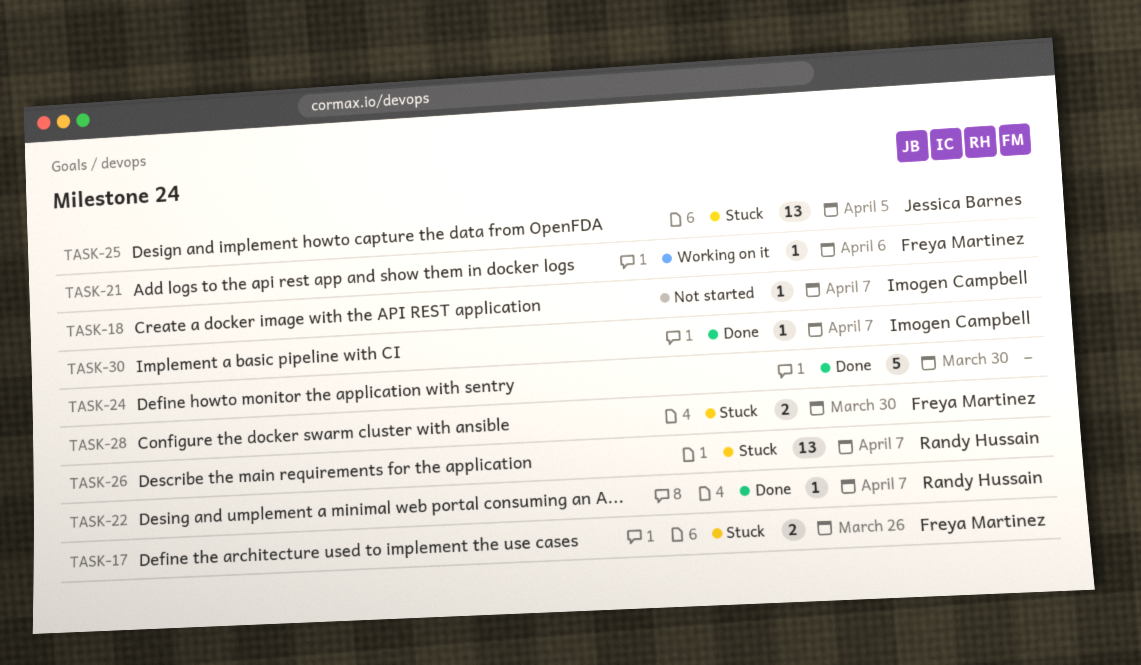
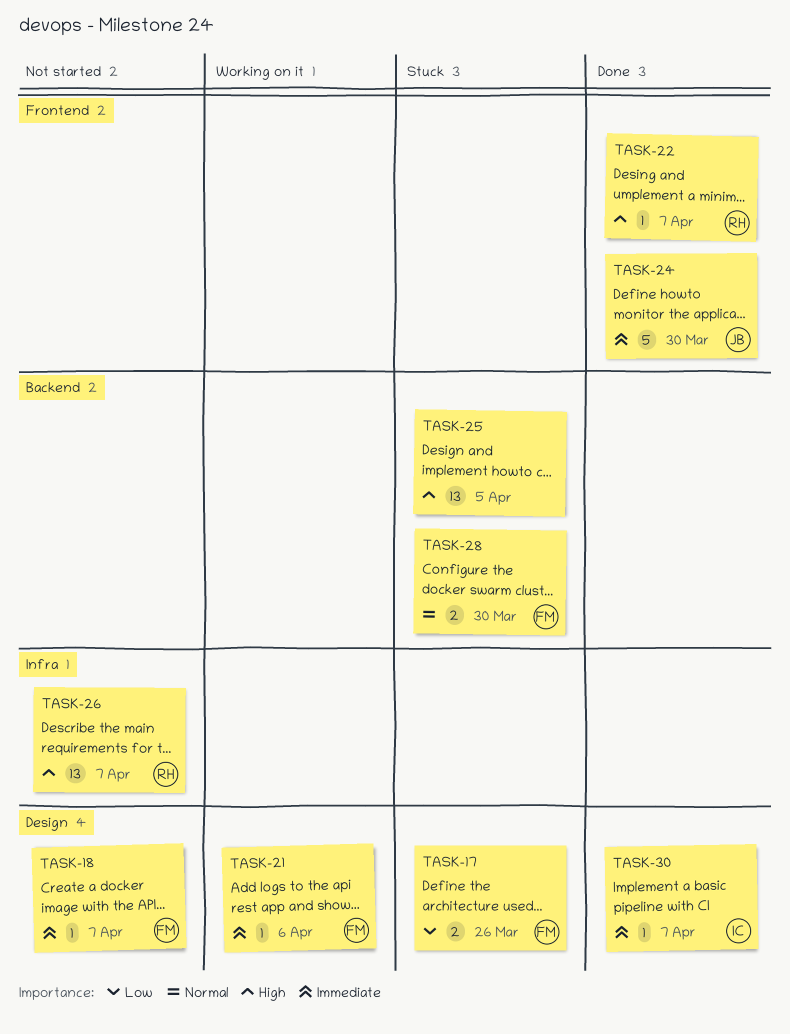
TASK-18, owner: Imogen Campbell -> Freya Martinez
TASK-24, owner: none -> Jessica Barnes
TASK-25, owner: Jessica Barnes -> none
TASK-26, status: Stuck -> Not started

